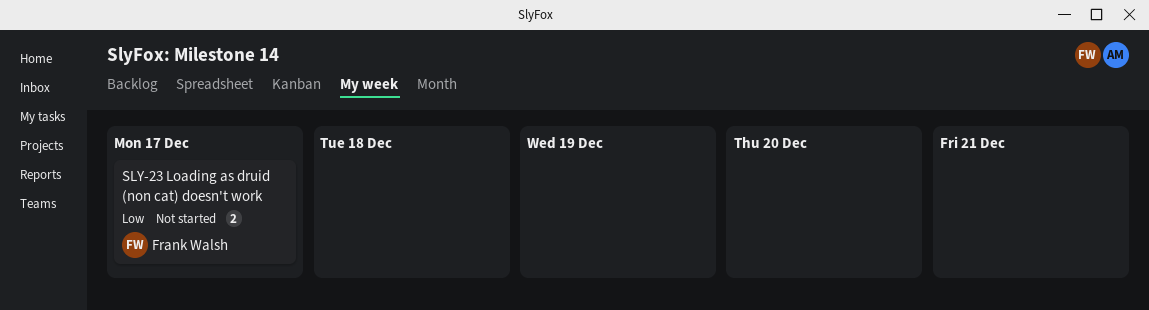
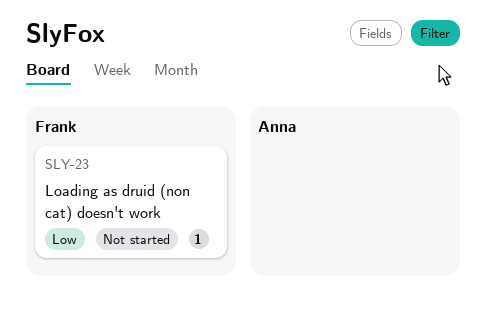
SLY-23, estimate: 2 -> 1

